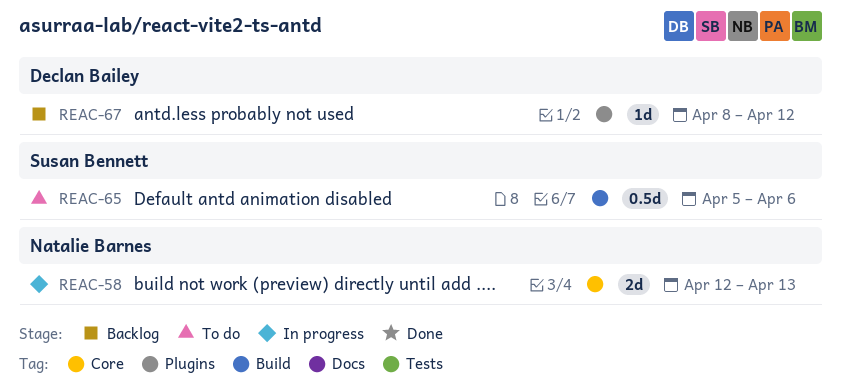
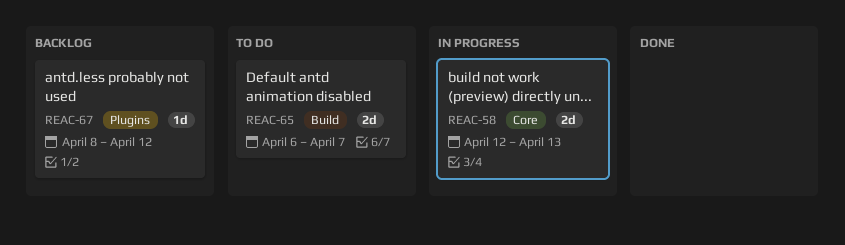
REAC-65, estimate: 0.5d -> 2d
REAC-65, start: Apr 5 -> Apr 6
REAC-65, due: Apr 6 -> Apr 7

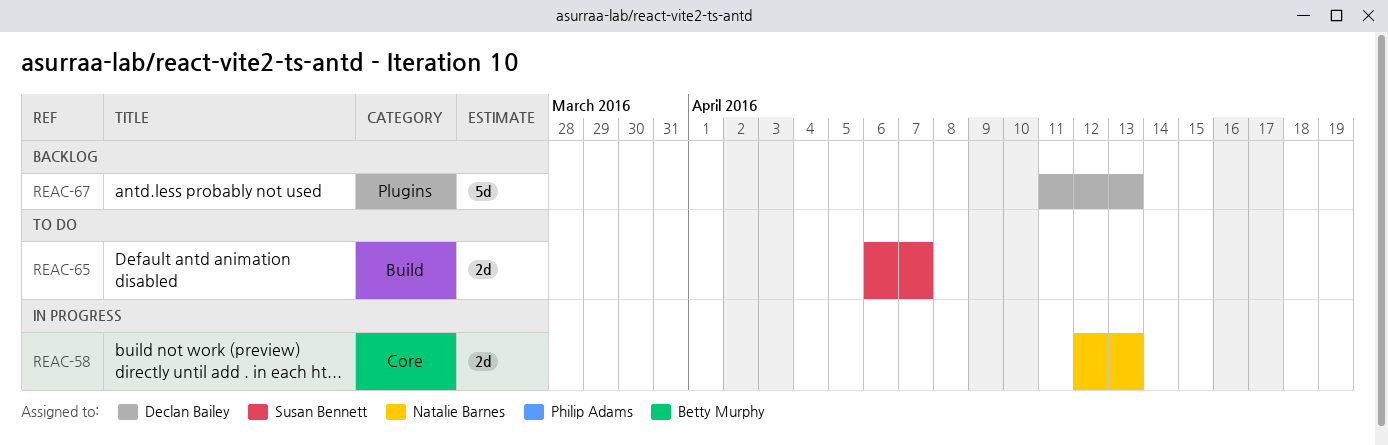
REAC-67, estimate: 1d -> 5d
REAC-67, start: Apr 8 -> Apr 11
REAC-67, due: Apr 12 -> Apr 13

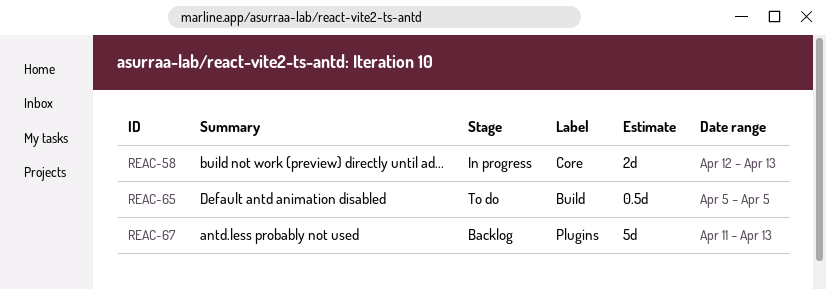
REAC-65, estimate: 2d -> 0.5d
REAC-65, start: Apr 6 -> Apr 5
REAC-65, due: Apr 7 -> Apr 5

